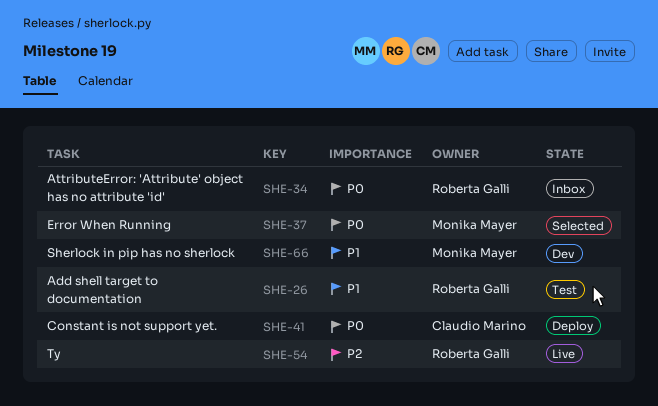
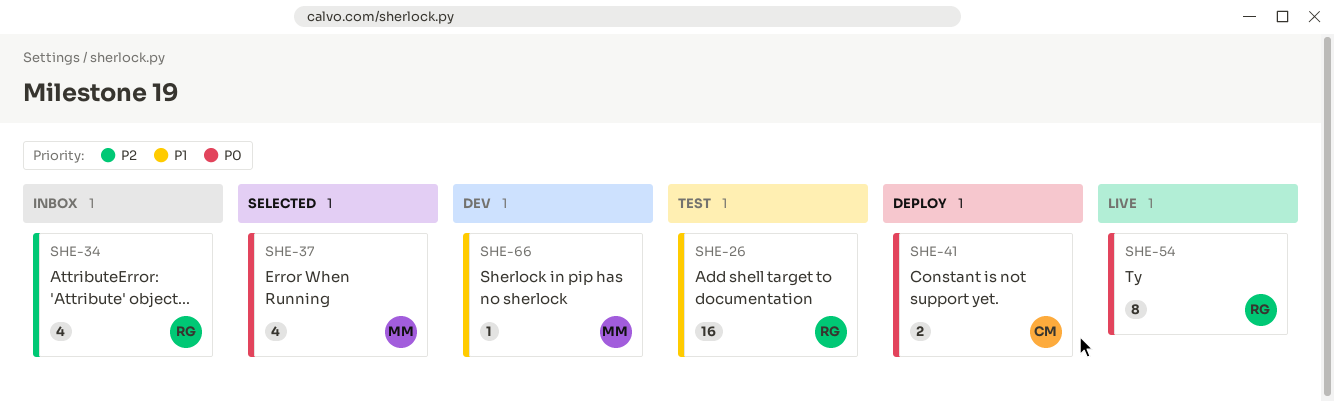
SHE-34, priority: P0 -> P2
SHE-54, priority: P2 -> P0

